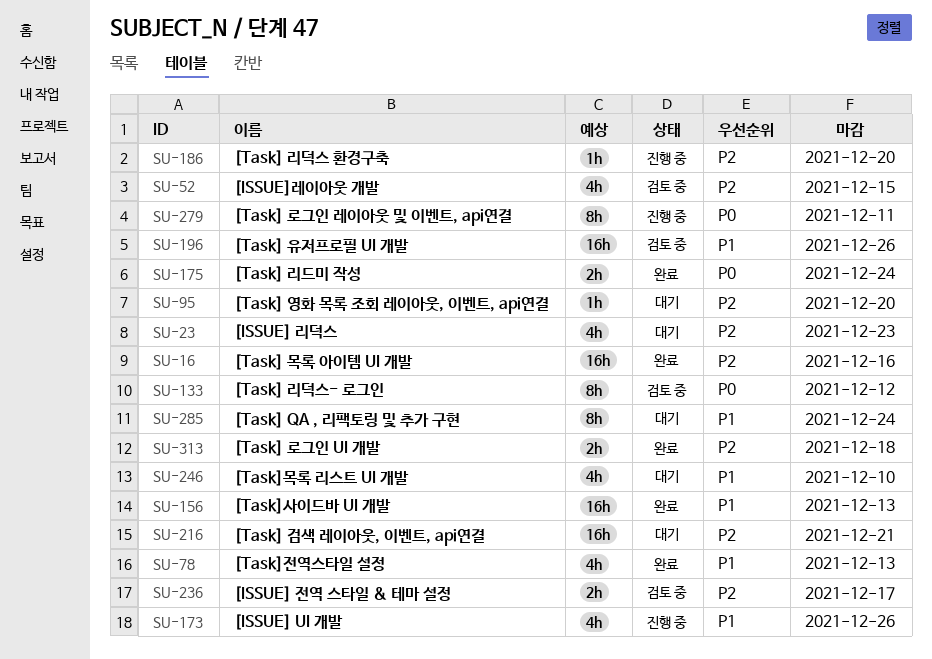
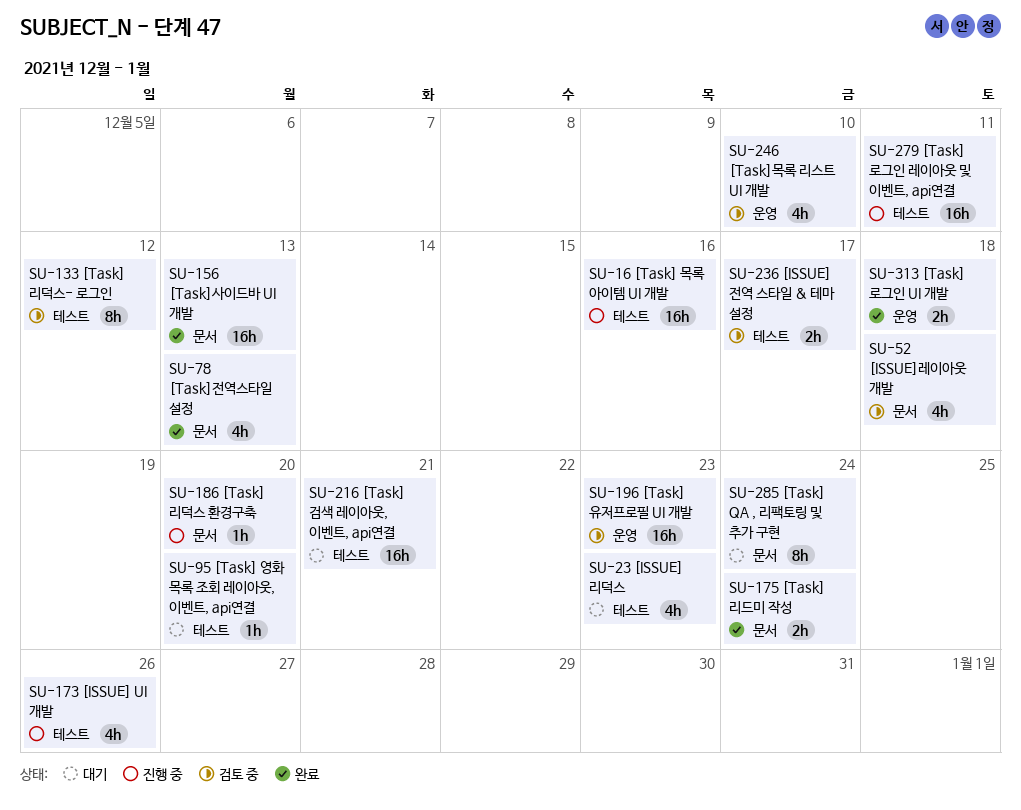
SU-16, status: 완료 -> 진행 중
SU-52, due: Dec 15 -> Dec 18
SU-196, due: Dec 26 -> Dec 23
SU-246, status: 대기 -> 검토 중
SU-279, estimate: 8h -> 16h

